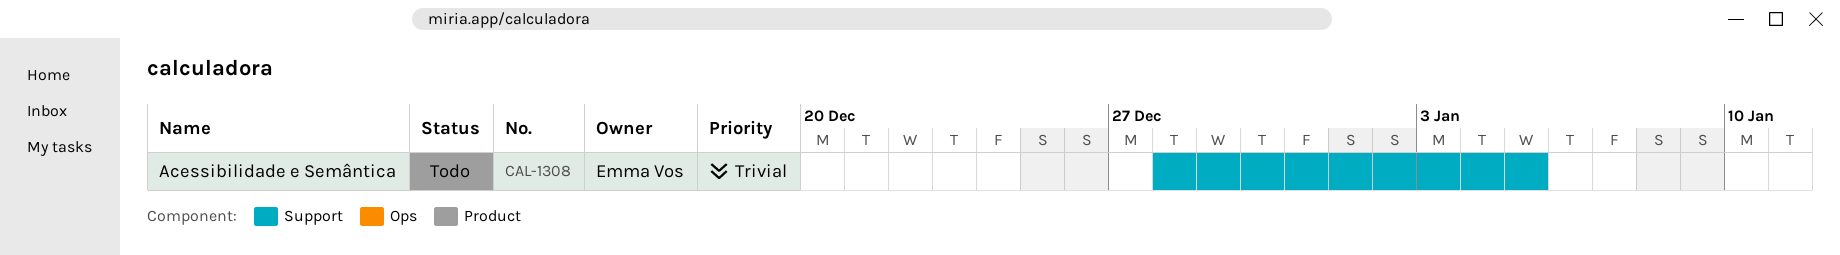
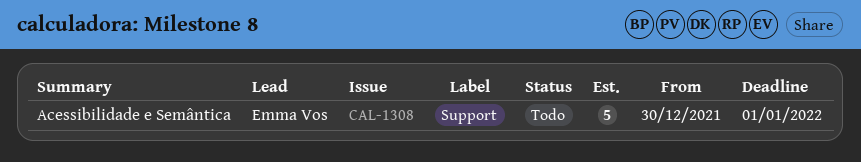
CAL-1308, start: Dec 28 -> Dec 30
CAL-1308, due: Jan 5 -> Jan 1

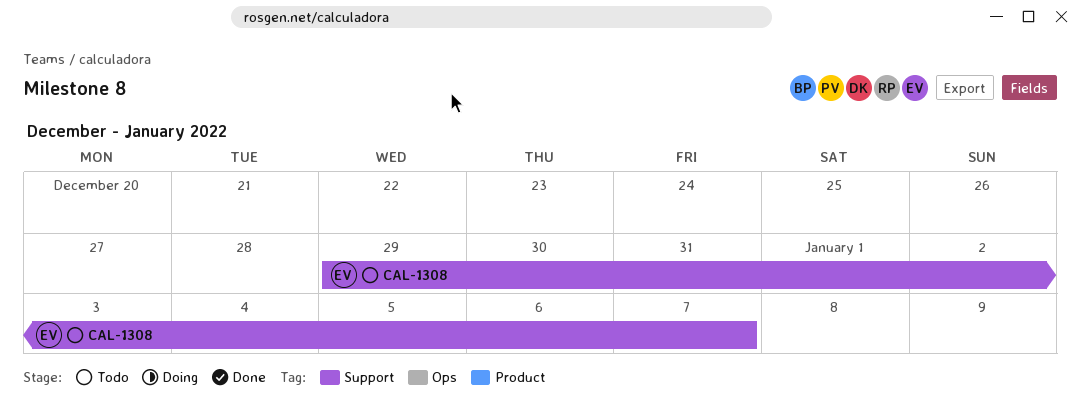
CAL-1308, start: Dec 30 -> Dec 29
CAL-1308, due: Jan 1 -> Jan 7

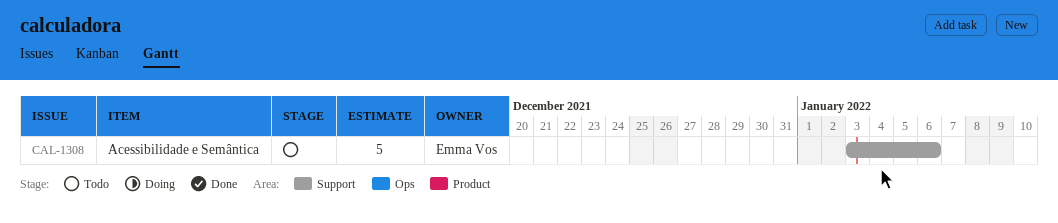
CAL-1308, start: Dec 29 -> Jan 3
CAL-1308, due: Jan 7 -> Jan 6

